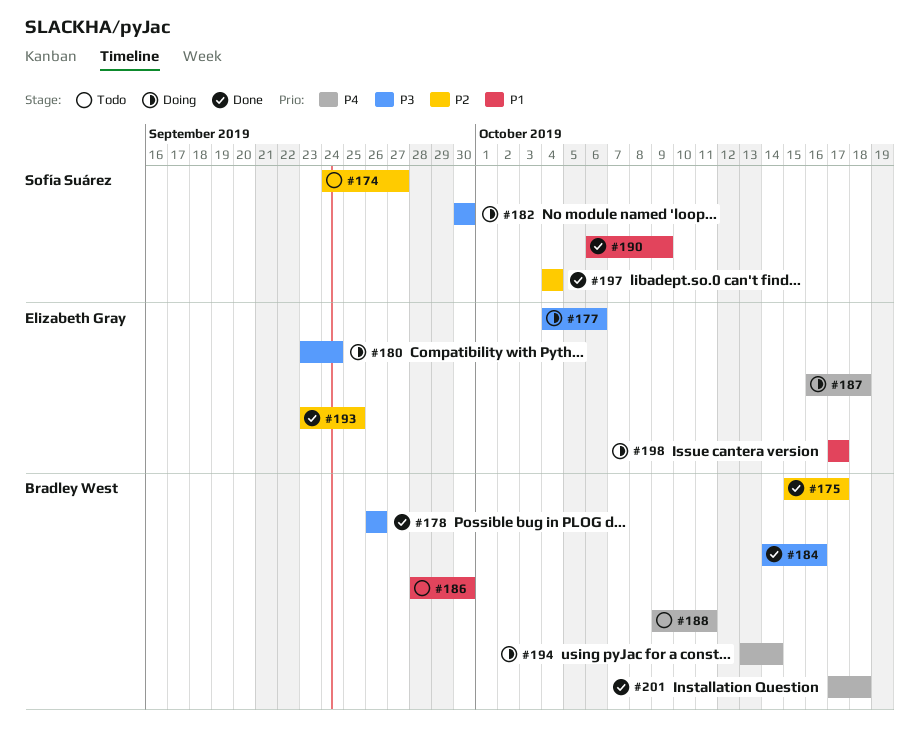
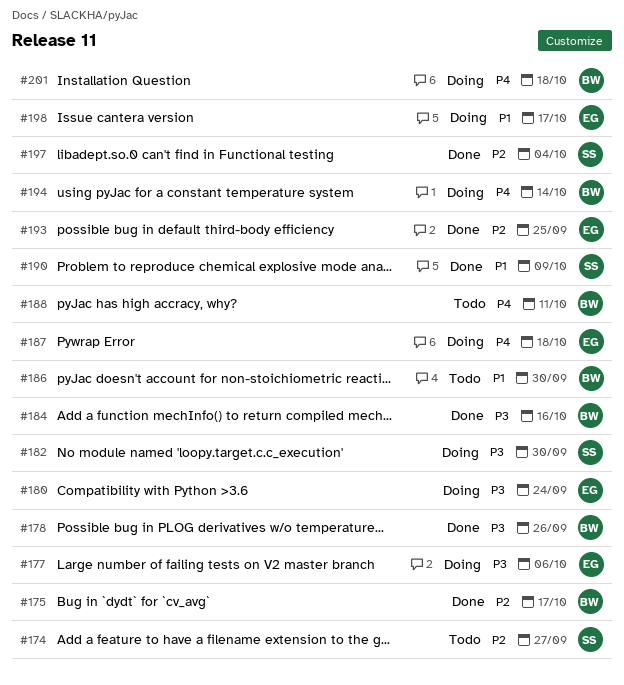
#201, status: Done -> Doing

